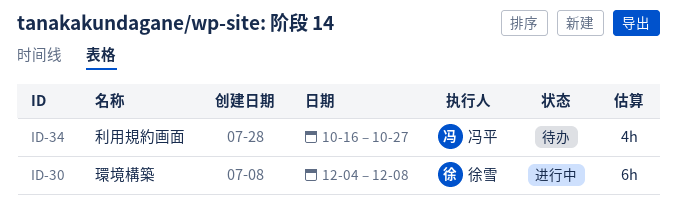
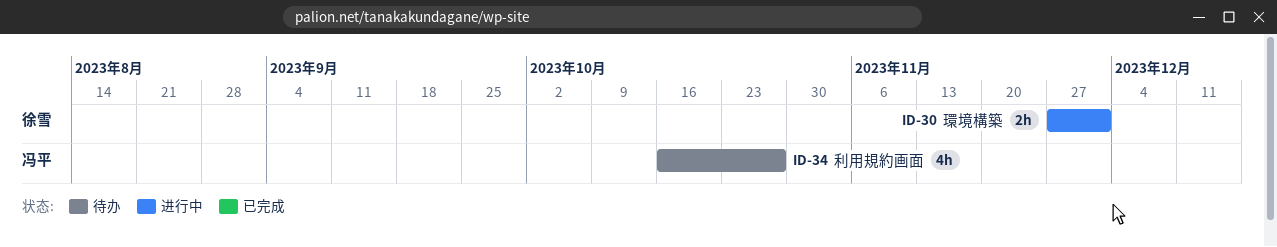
ID-30, estimate: 6h -> 2h
ID-30, start: Dec 4 -> Nov 27
ID-30, due: Dec 8 -> Dec 1

